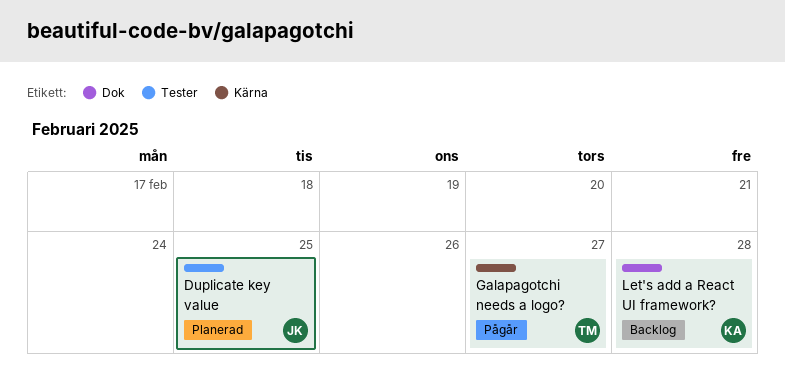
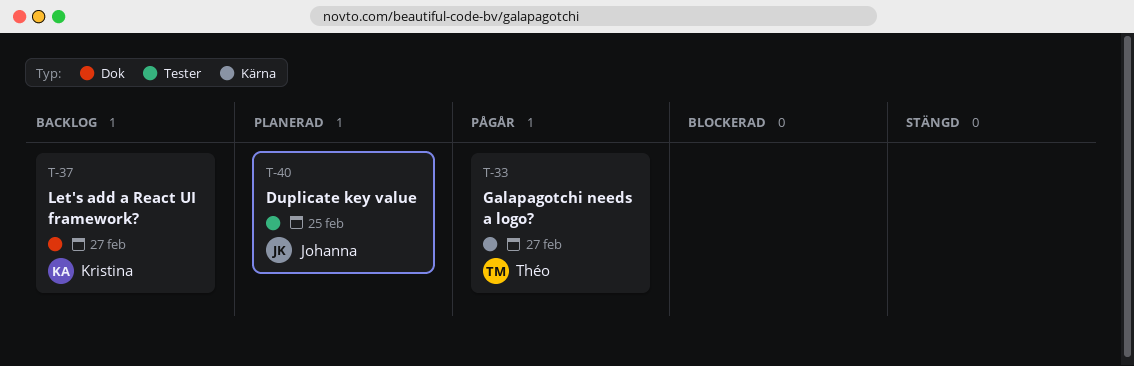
Let's add a React UI framework?, due: Feb 28 -> Feb 27

